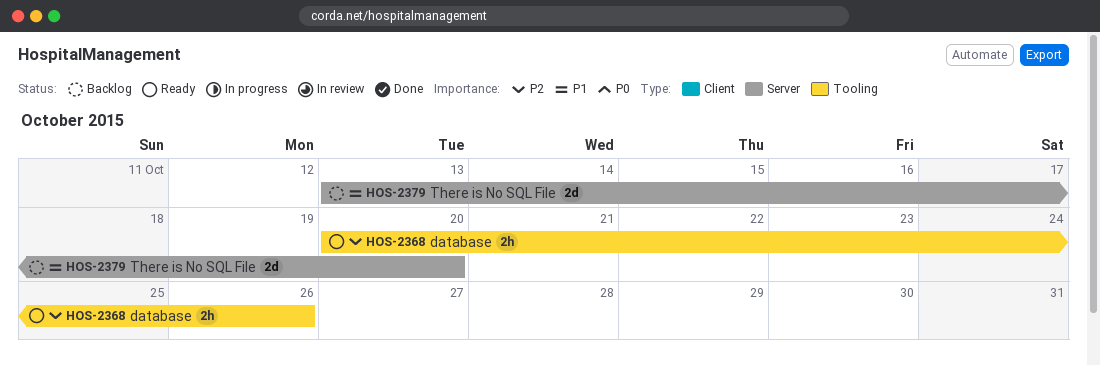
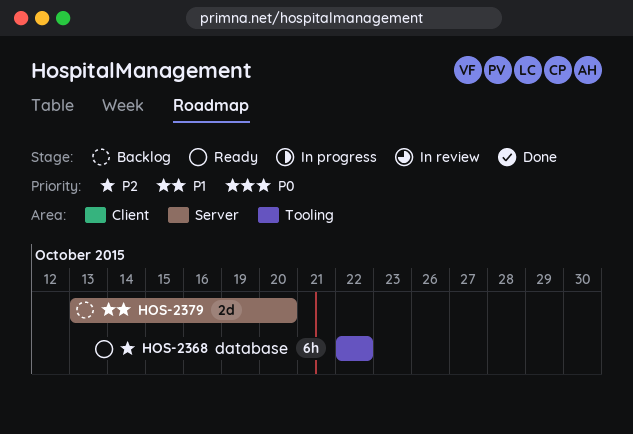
HOS-2368, estimate: 2h -> 6h
HOS-2368, start: Oct 20 -> Oct 22
HOS-2368, due: Oct 26 -> Oct 22

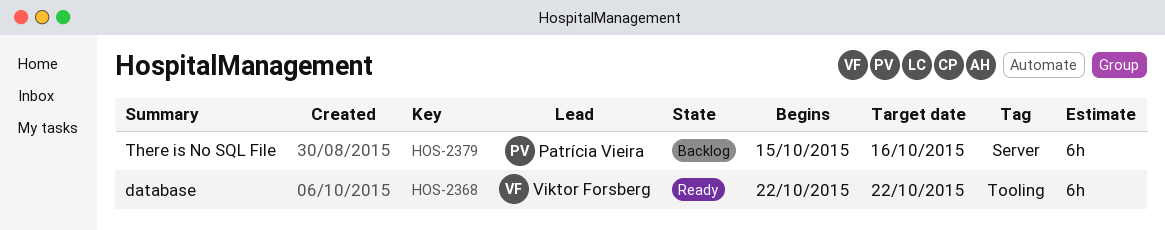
HOS-2379, estimate: 2d -> 6h
HOS-2379, start: Oct 13 -> Oct 15
HOS-2379, due: Oct 20 -> Oct 16

